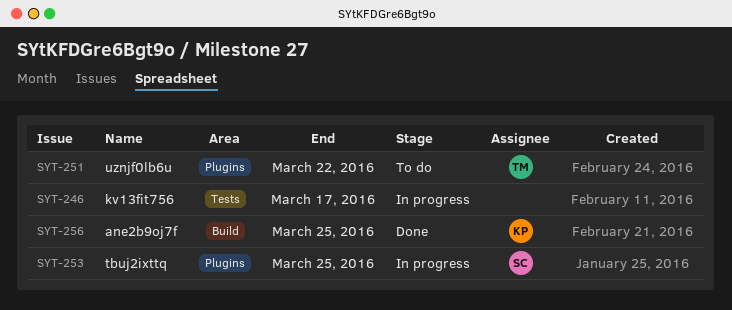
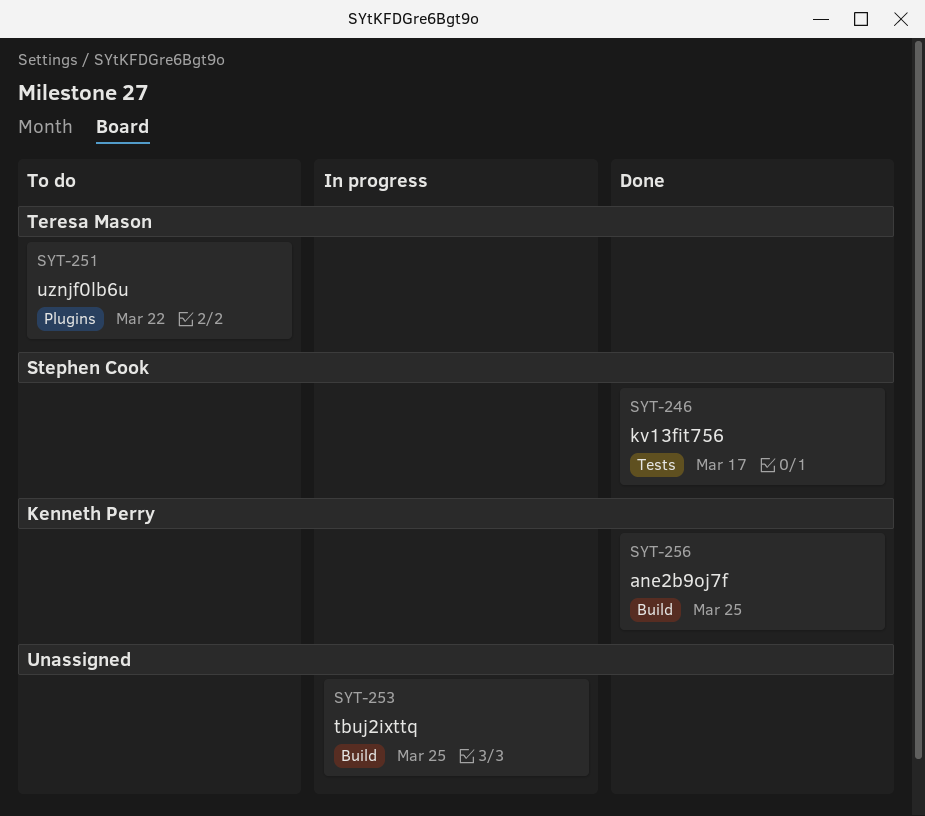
SYT-246, status: In progress -> Done
SYT-246, owner: none -> Stephen Cook
SYT-253, owner: Stephen Cook -> none
SYT-253, label: Plugins -> Build

